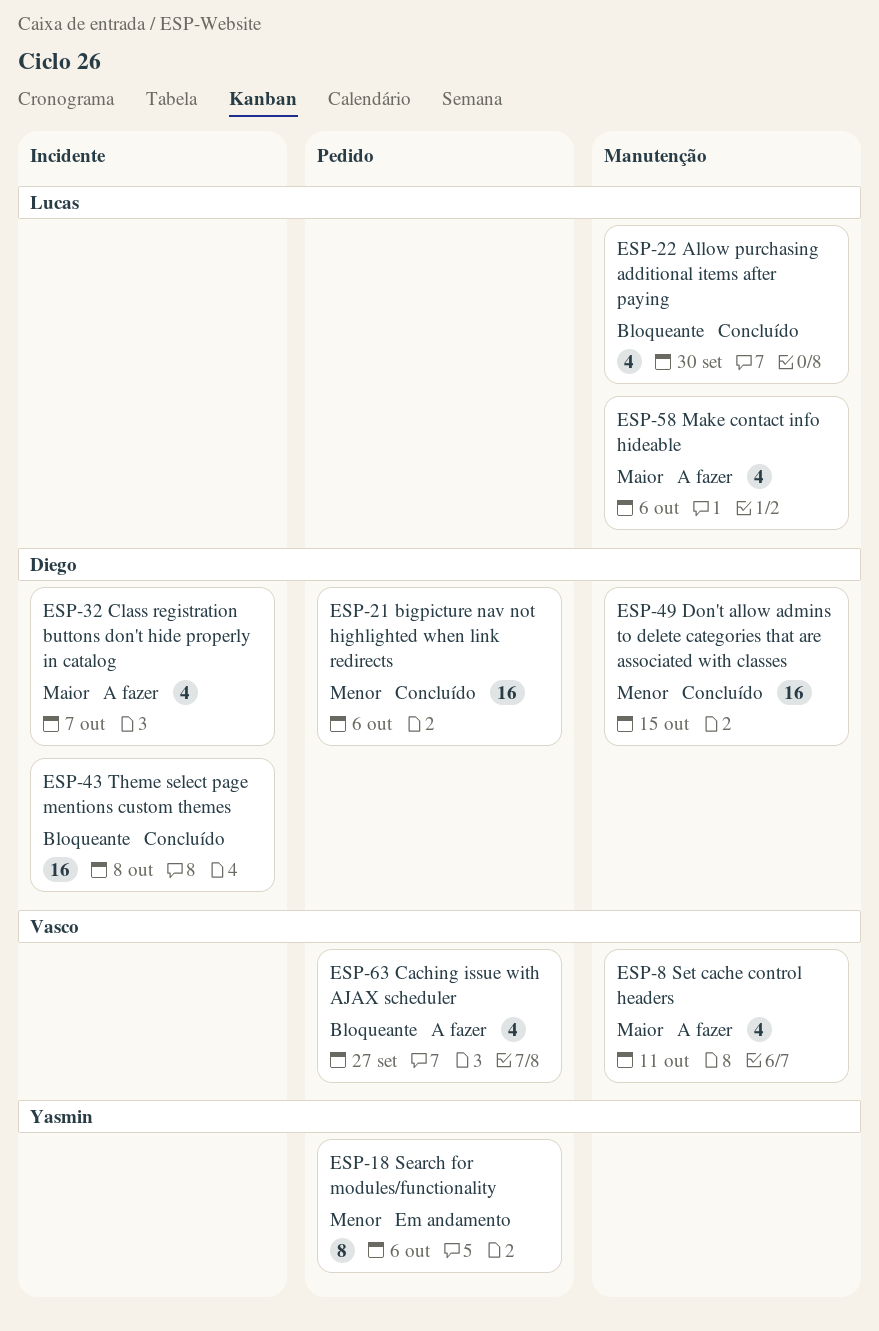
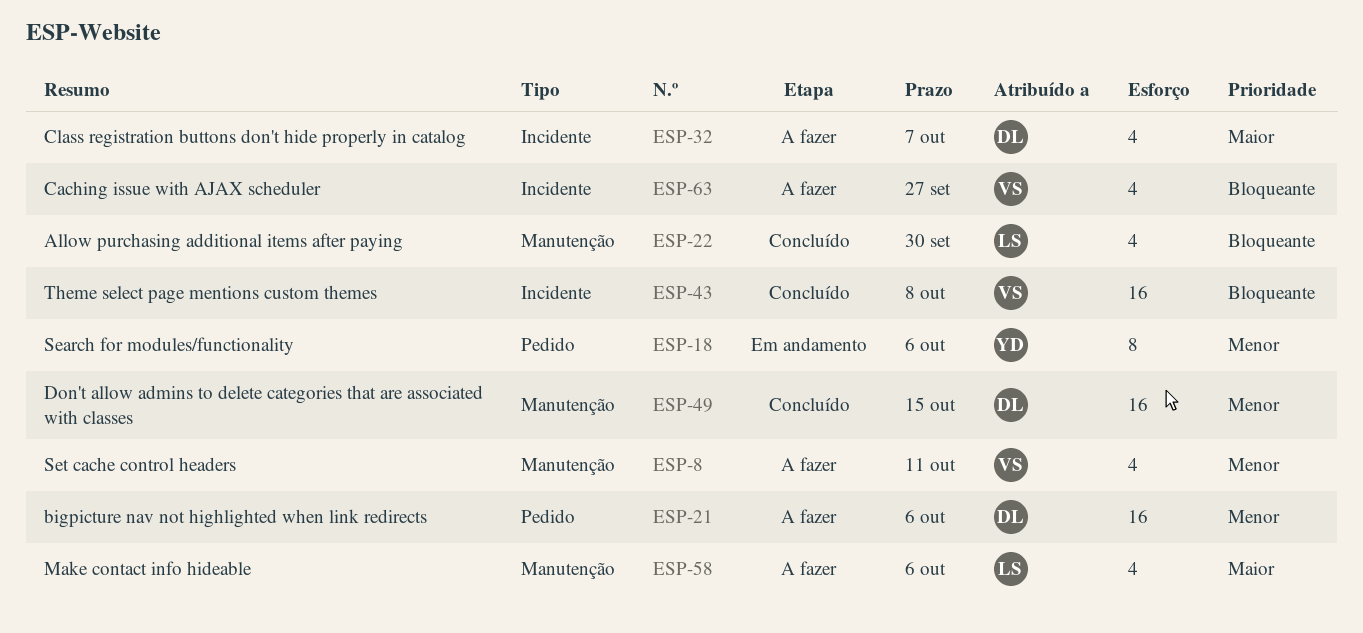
ESP-8, priority: Maior -> Menor
ESP-21, status: Concluído -> A fazer
ESP-43, owner: Diego -> Vasco
ESP-63, label: Pedido -> Incidente

